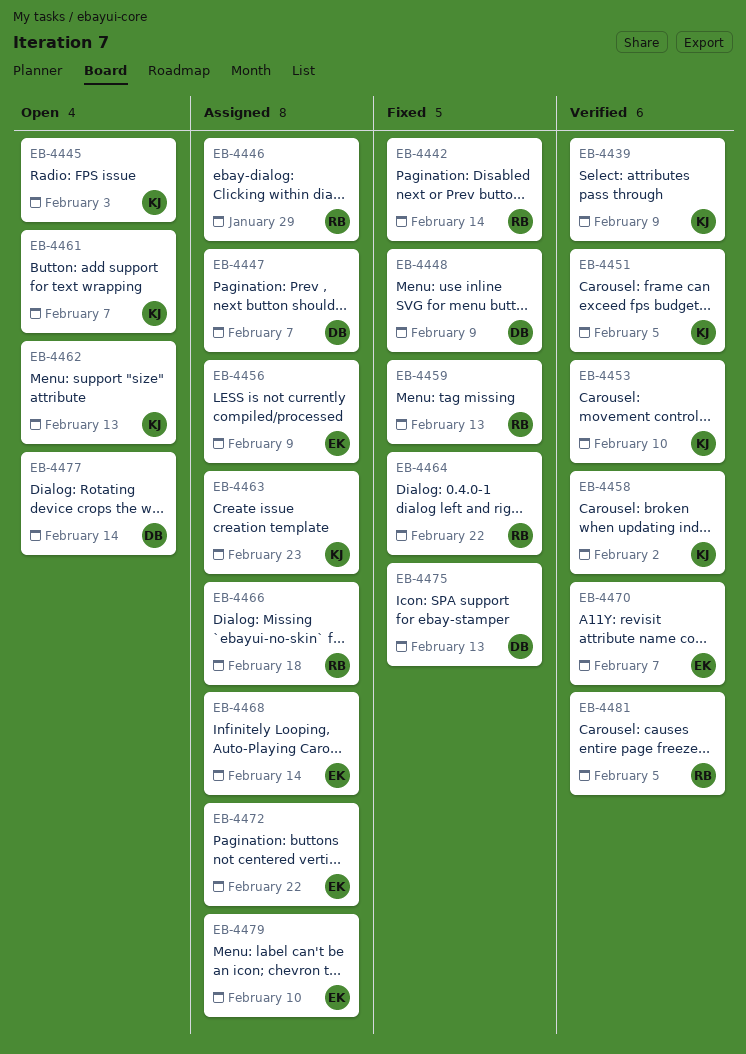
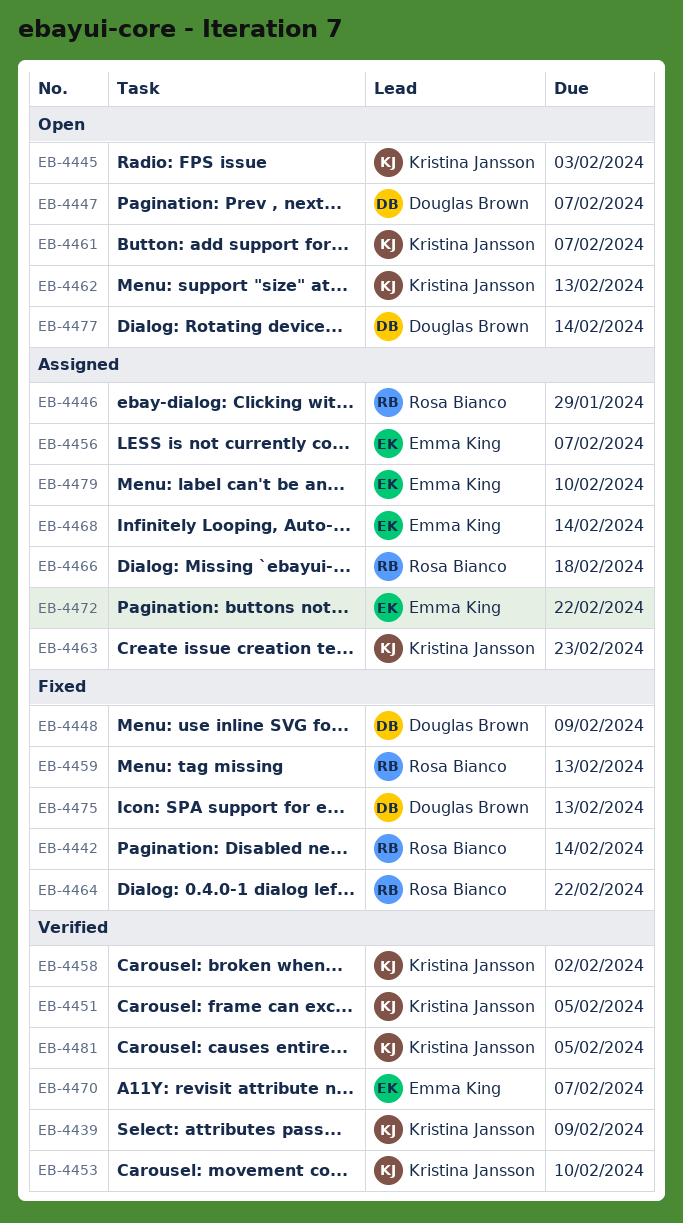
EB-4447, status: Assigned -> Open
EB-4456, due: Feb 9 -> Feb 7
EB-4481, owner: Rosa Bianco -> Kristina Jansson

